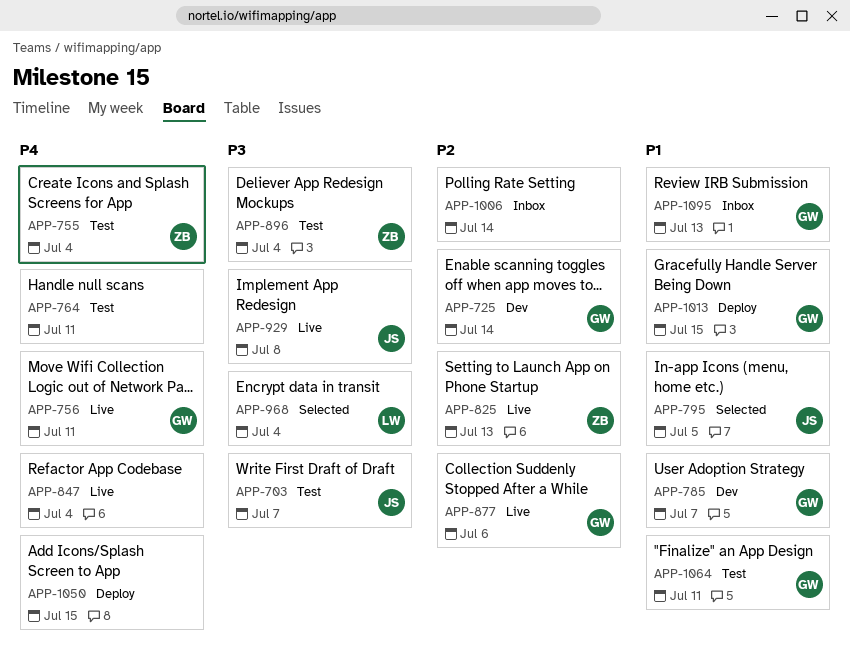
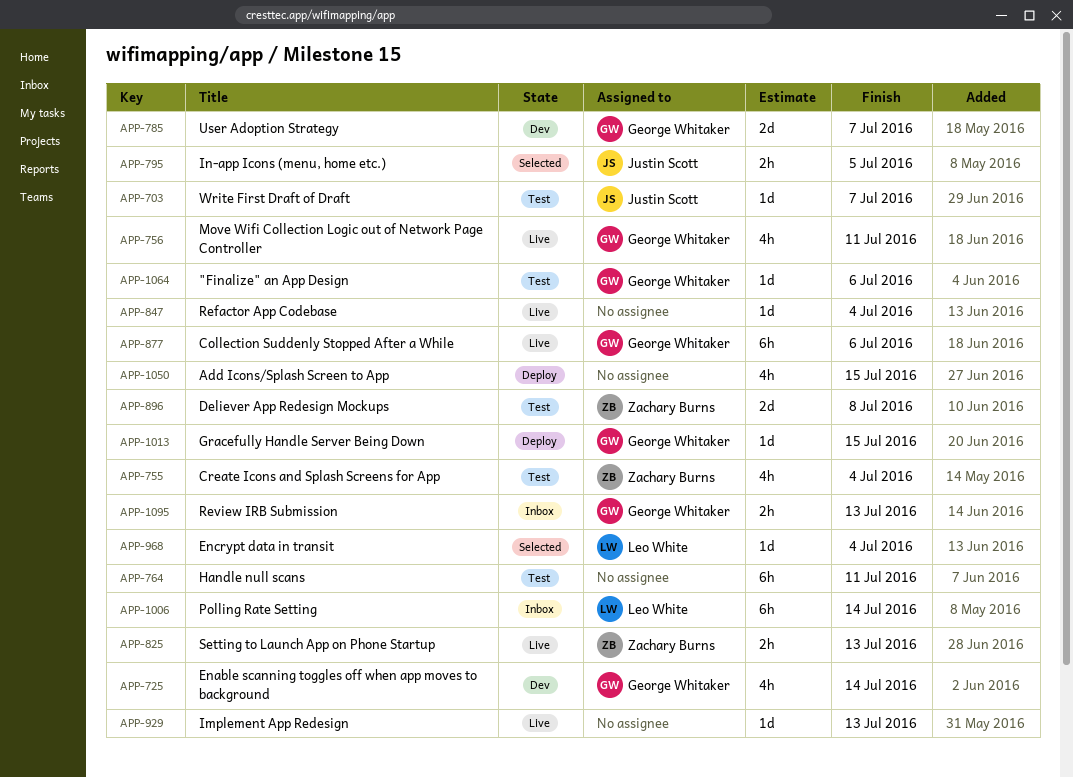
APP-896, due: Jul 4 -> Jul 8
APP-929, owner: Justin Scott -> none
APP-929, due: Jul 8 -> Jul 13
APP-1006, owner: none -> Leo White
APP-1064, due: Jul 11 -> Jul 6

